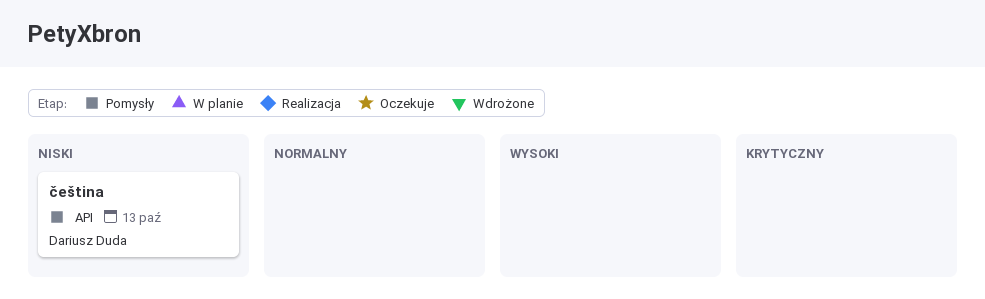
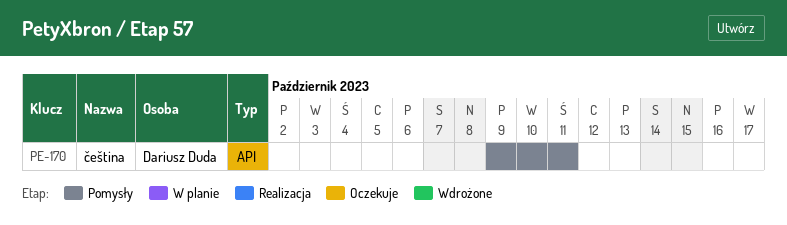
čeština, due: Oct 13 -> Oct 11

